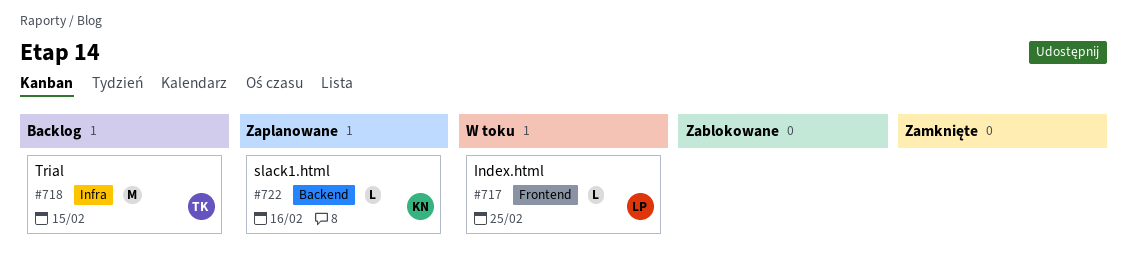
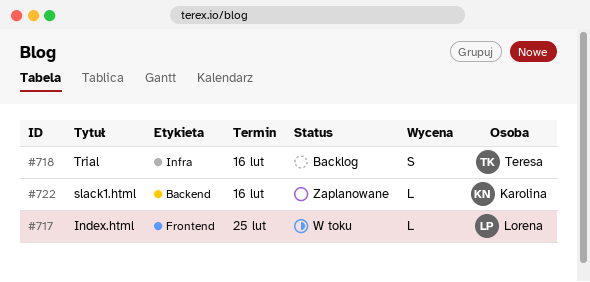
#718, estimate: M -> S
#718, due: Feb 15 -> Feb 16

